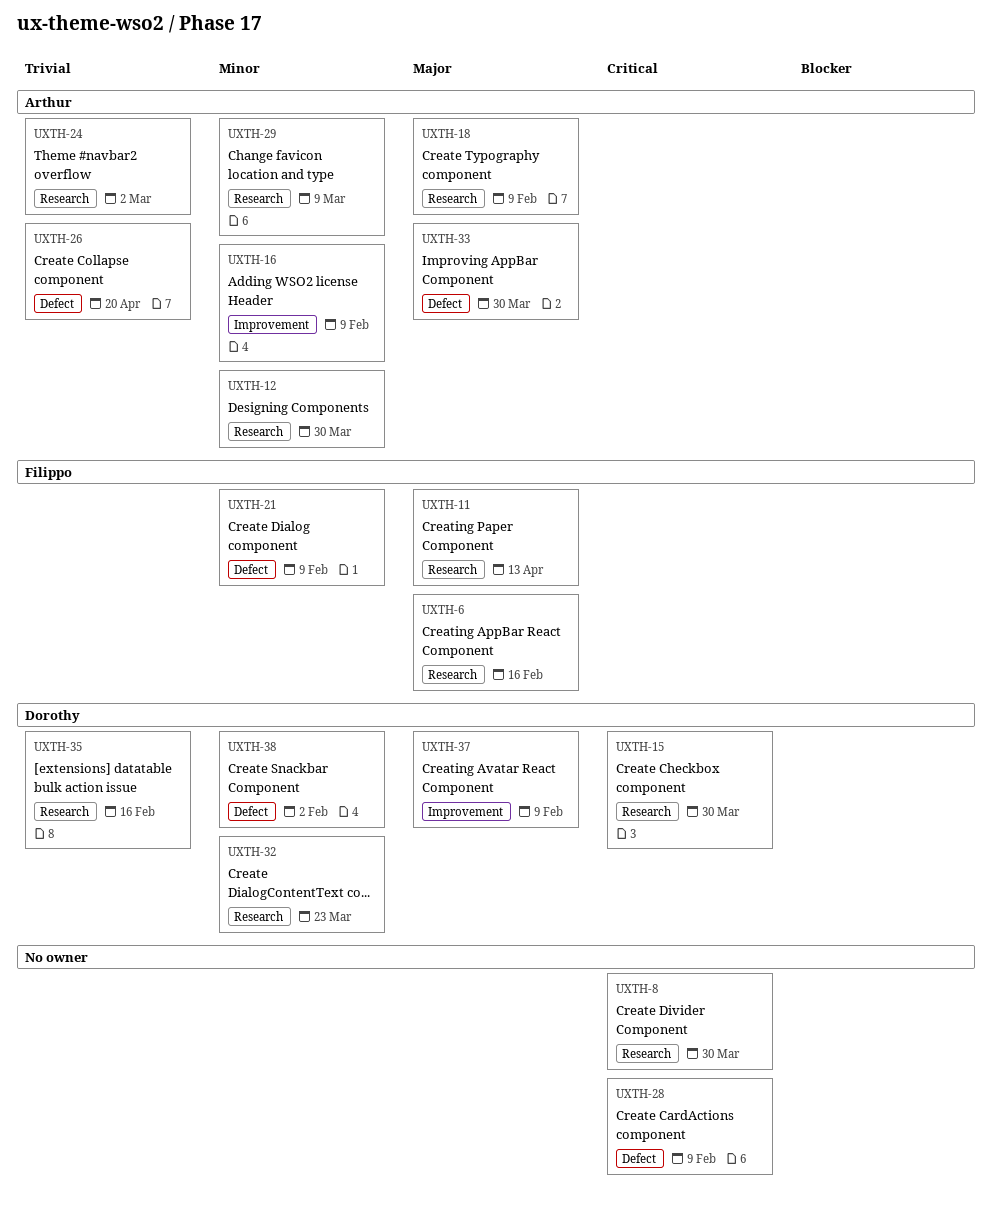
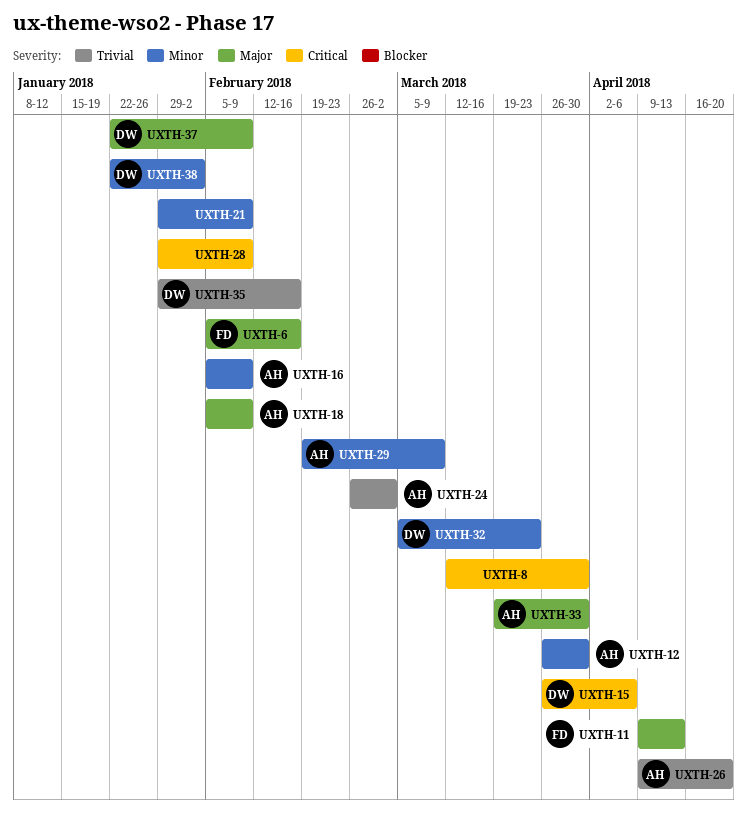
UXTH-15, due: Mar 30 -> Apr 6
UXTH-21, owner: Filippo -> none

